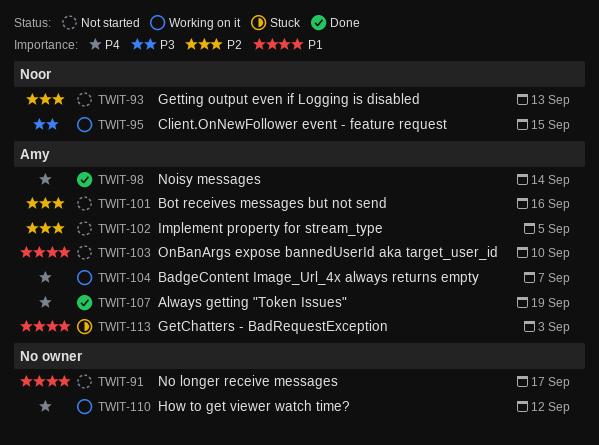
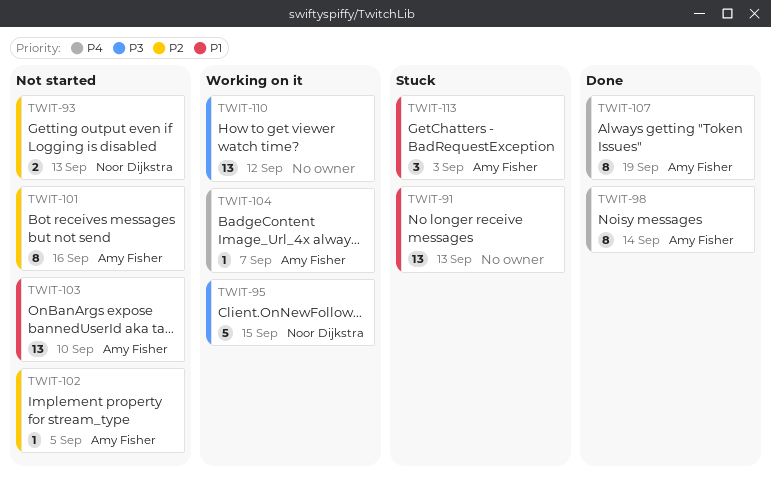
TWIT-91, status: Not started -> Stuck
TWIT-91, due: Sep 17 -> Sep 13
TWIT-110, priority: P4 -> P3

